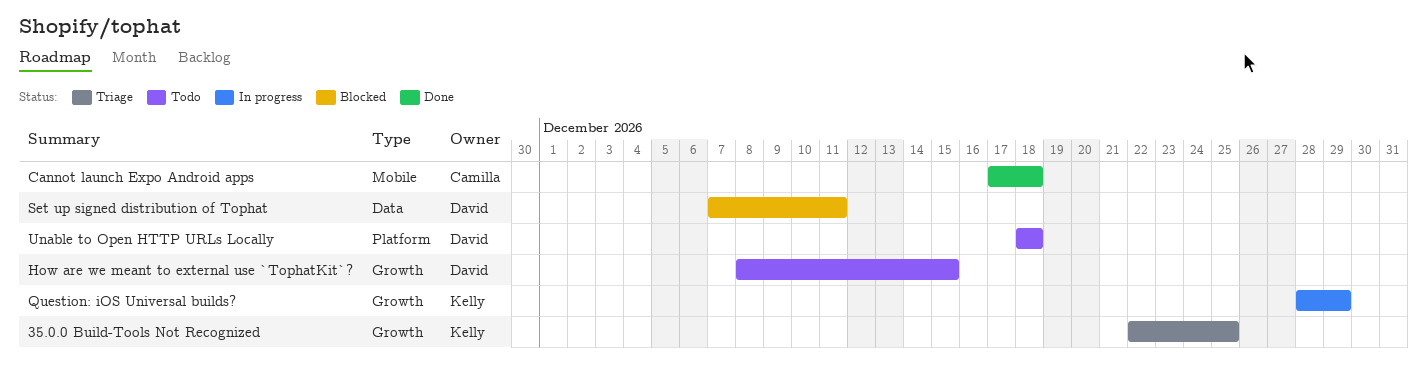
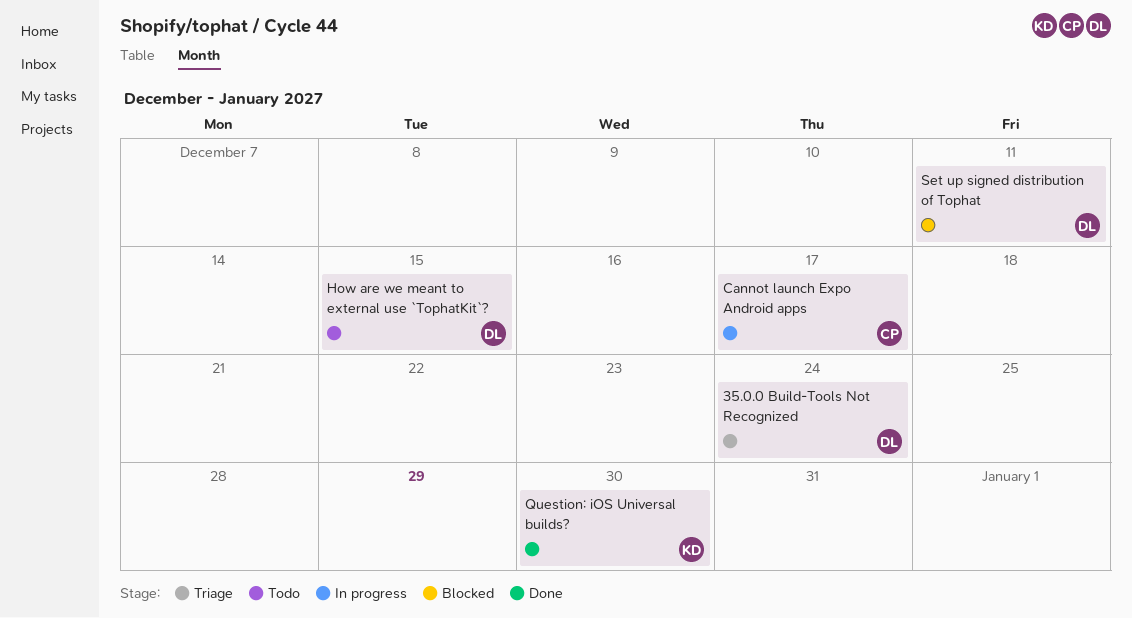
35.0.0 Build-Tools Not Recognized, owner: Kelly -> David
35.0.0 Build-Tools Not Recognized, due: Dec 25 -> Dec 24
Cannot launch Expo Android apps, status: Done -> In progress
Cannot launch Expo Android apps, due: Dec 18 -> Dec 17
Question: iOS Universal builds?, status: In progress -> Done
Question: iOS Universal builds?, due: Dec 29 -> Dec 30
Unable to Open HTTP URLs Locally: present -> none

